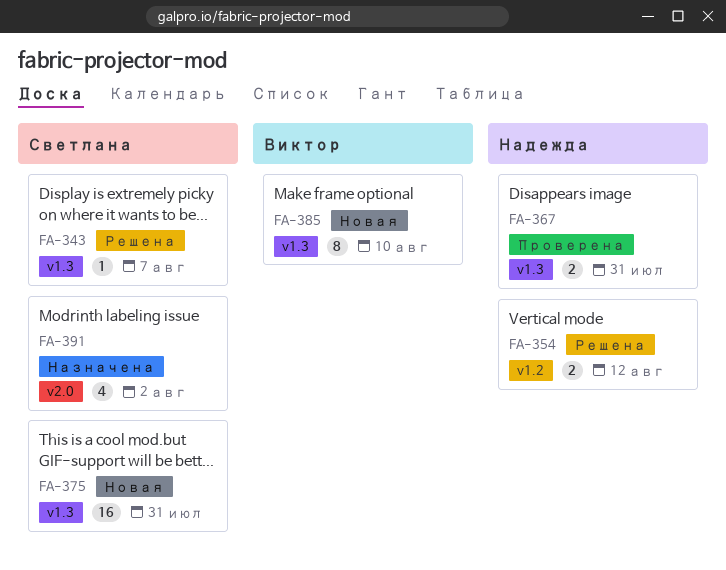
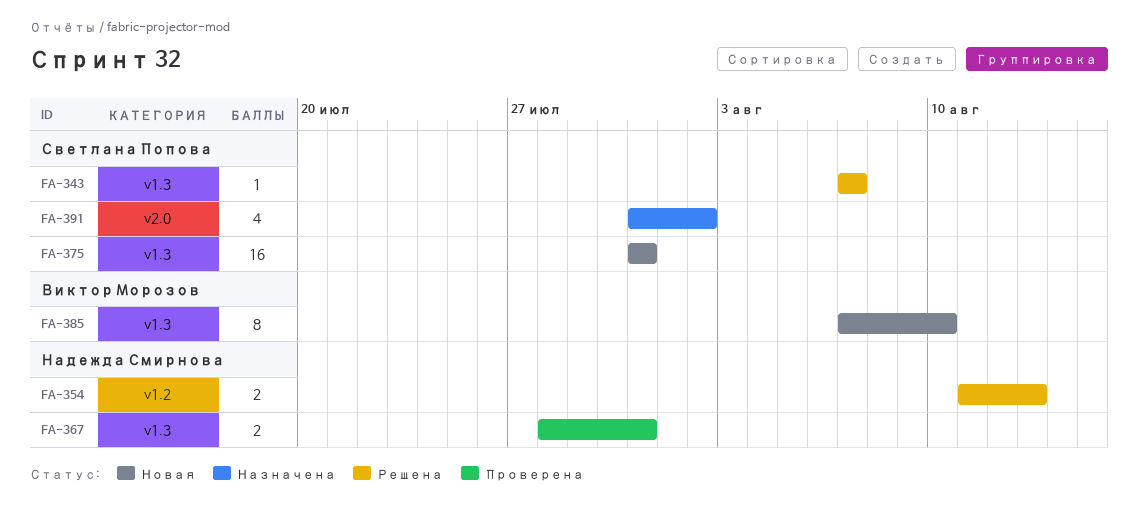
FA-354, due: Aug 12 -> Aug 13

